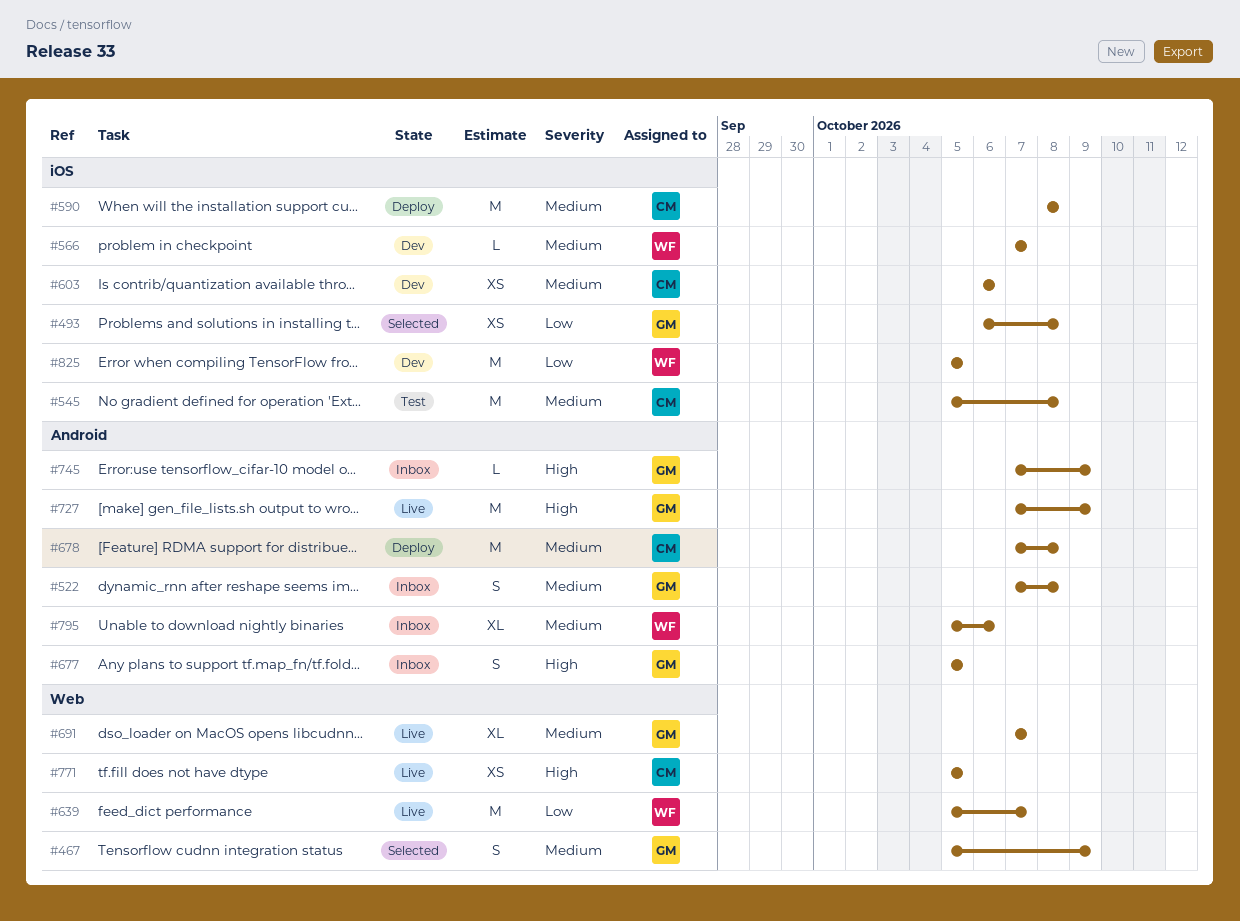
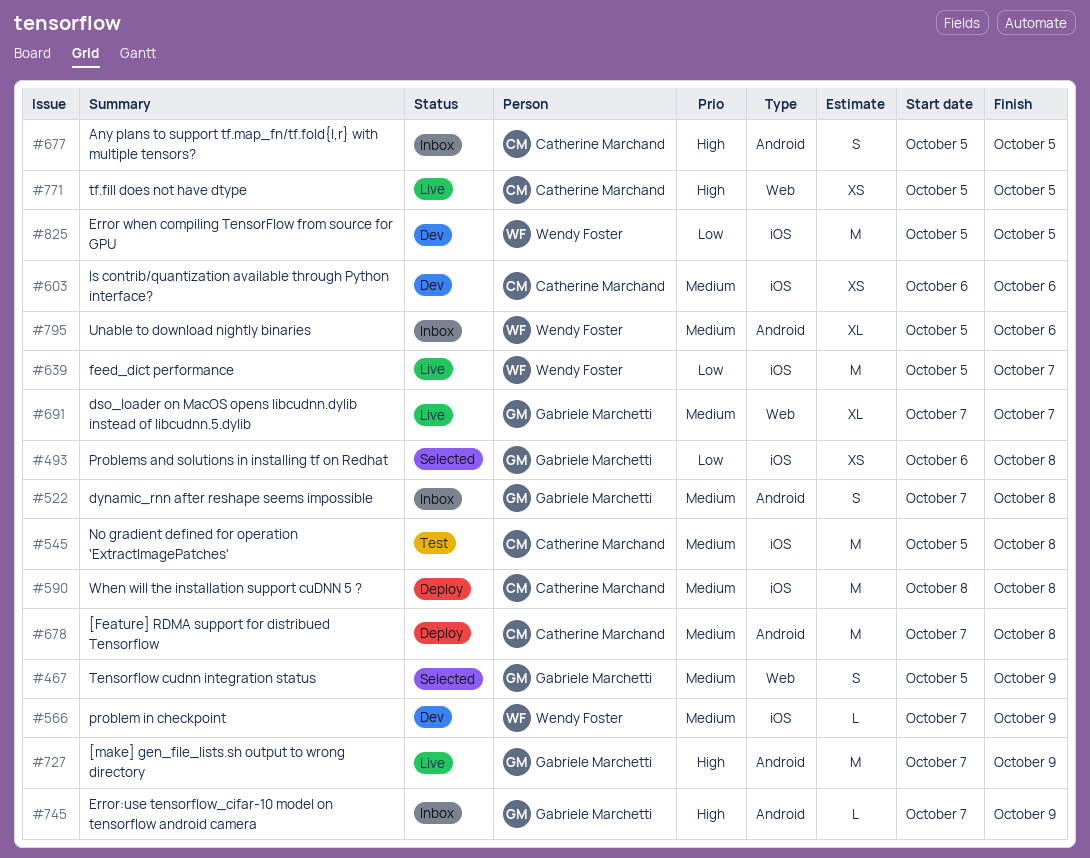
#566, due: Oct 7 -> Oct 9
#639, label: Web -> iOS
#677, owner: Gabriele Marchetti -> Catherine Marchand

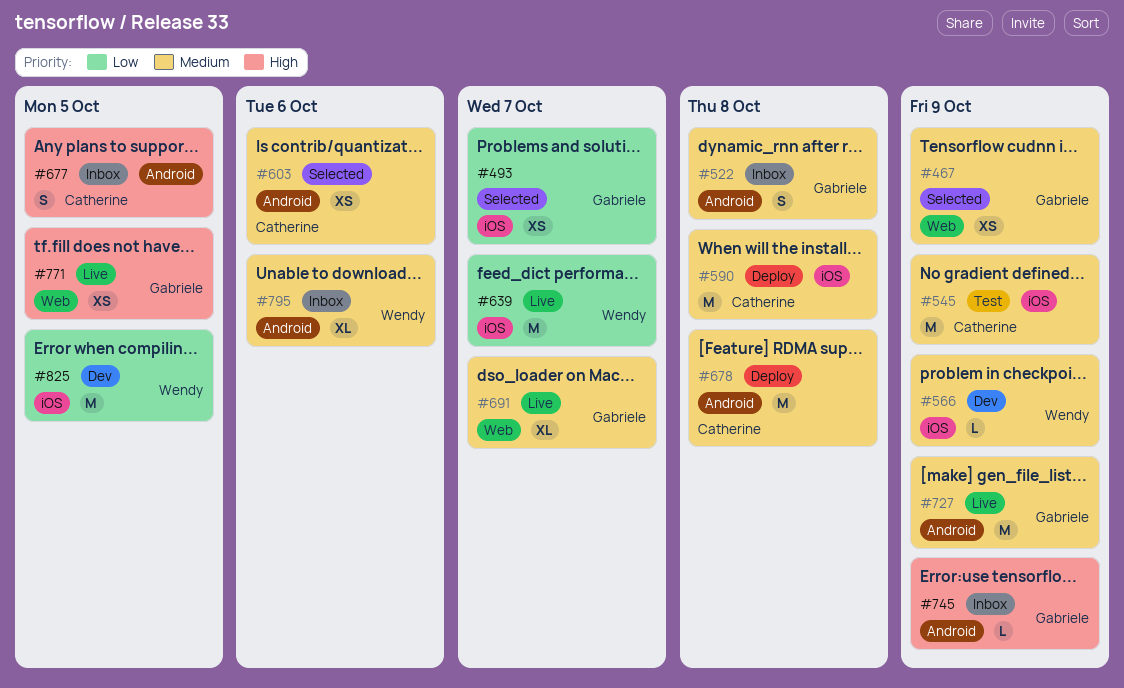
#467, estimate: S -> XS
#493, due: Oct 8 -> Oct 7
#545, due: Oct 8 -> Oct 9
#603, status: Dev -> Selected
#603, label: iOS -> Android
#727, priority: High -> Medium
#771, owner: Catherine Marchand -> Gabriele Marchetti

